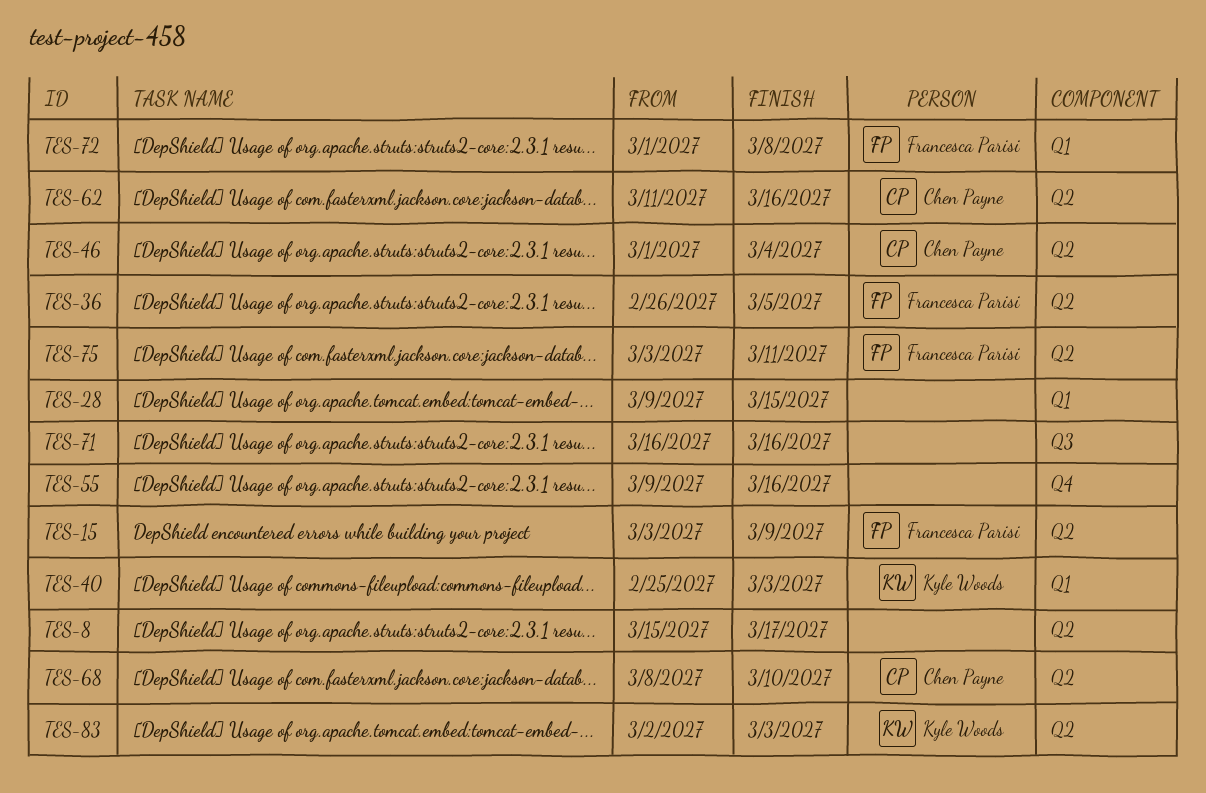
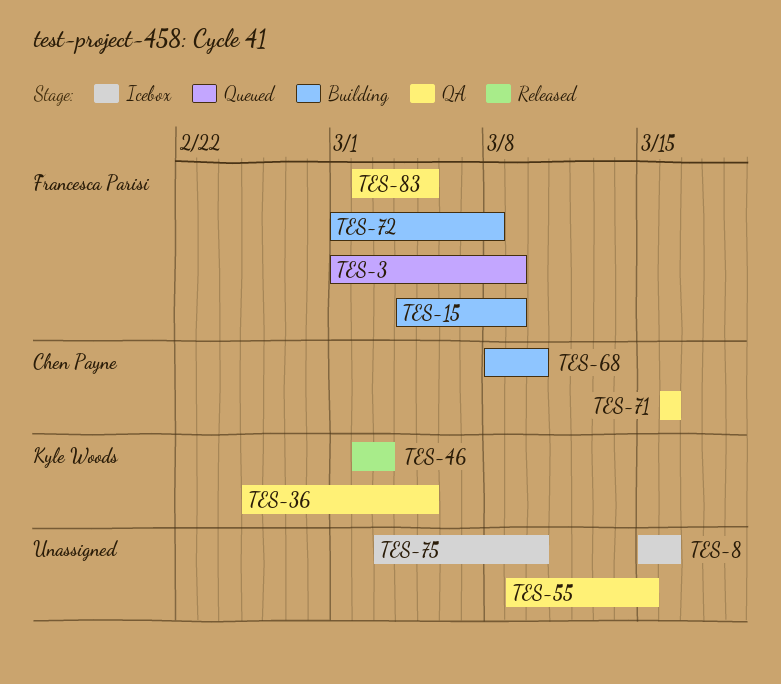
TES-3: none -> present
TES-8, due: Mar 17 -> Mar 16
TES-15, start: Mar 3 -> Mar 4
TES-28: present -> none
TES-36, owner: Francesca Parisi -> Kyle Woods
TES-36, start: Feb 26 -> Feb 25
TES-40: present -> none
TES-46, owner: Chen Payne -> Kyle Woods
TES-46, start: Mar 1 -> Mar 2
TES-46, due: Mar 4 -> Mar 3
TES-55, due: Mar 16 -> Mar 15
TES-62: present -> none
TES-71, owner: none -> Chen Payne
TES-75, owner: Francesca Parisi -> none
TES-75, due: Mar 11 -> Mar 10
TES-83, owner: Kyle Woods -> Francesca Parisi
TES-83, due: Mar 3 -> Mar 5

